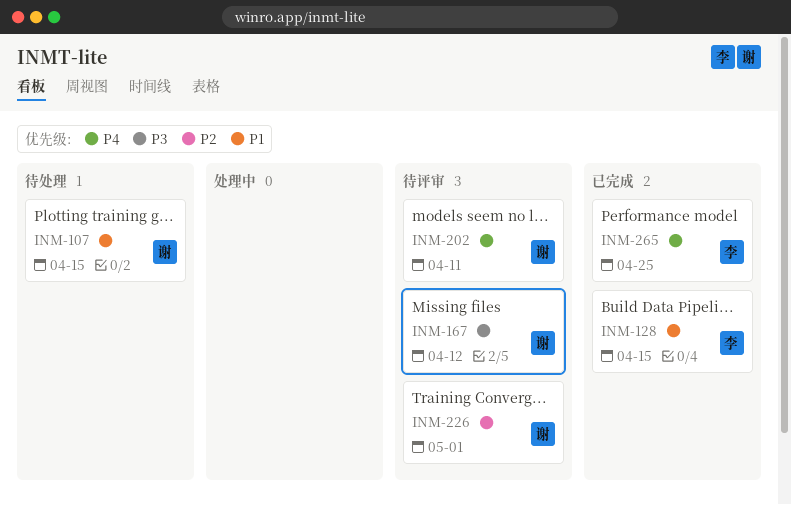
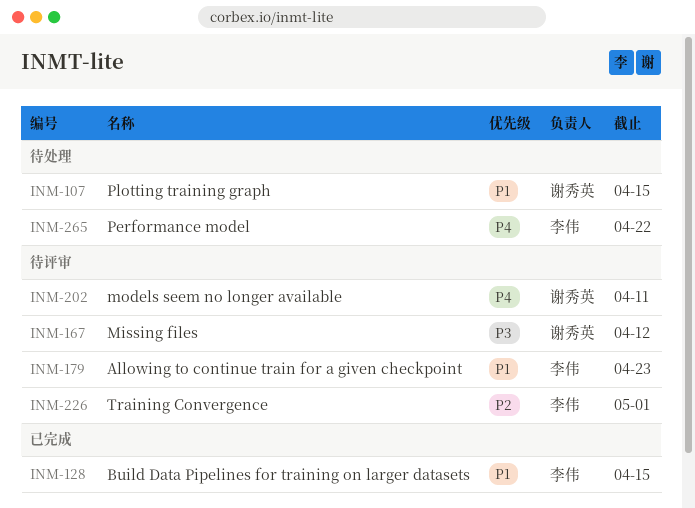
INM-179: none -> present
INM-226, owner: 谢秀英 -> 李伟
INM-265, status: 已完成 -> 待处理
INM-265, due: Apr 25 -> Apr 22

